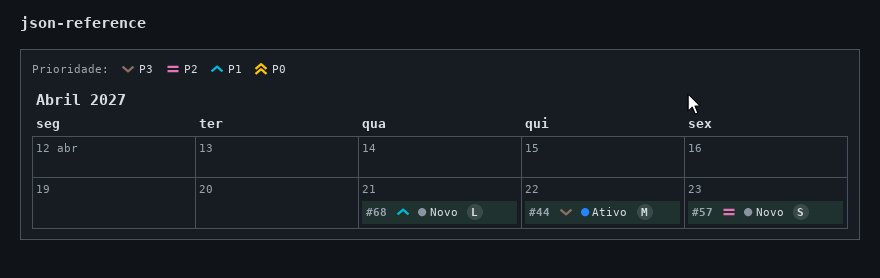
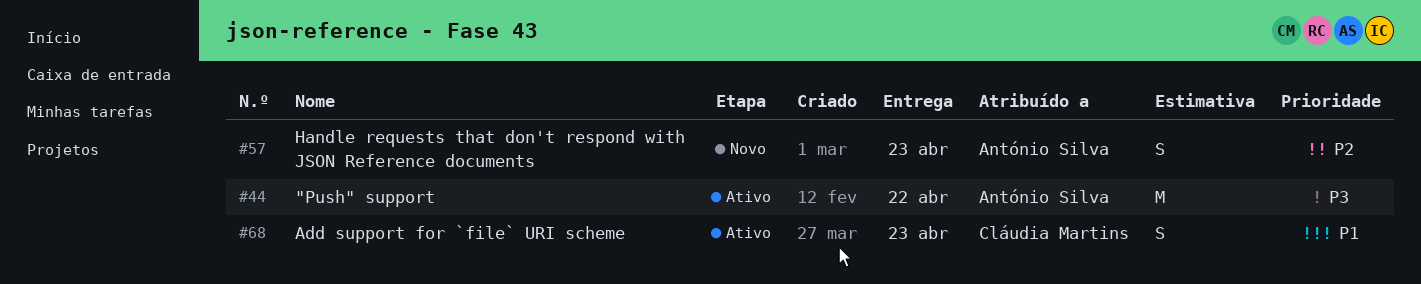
#68, status: Novo -> Ativo
#68, estimate: L -> S
#68, due: Apr 21 -> Apr 23

